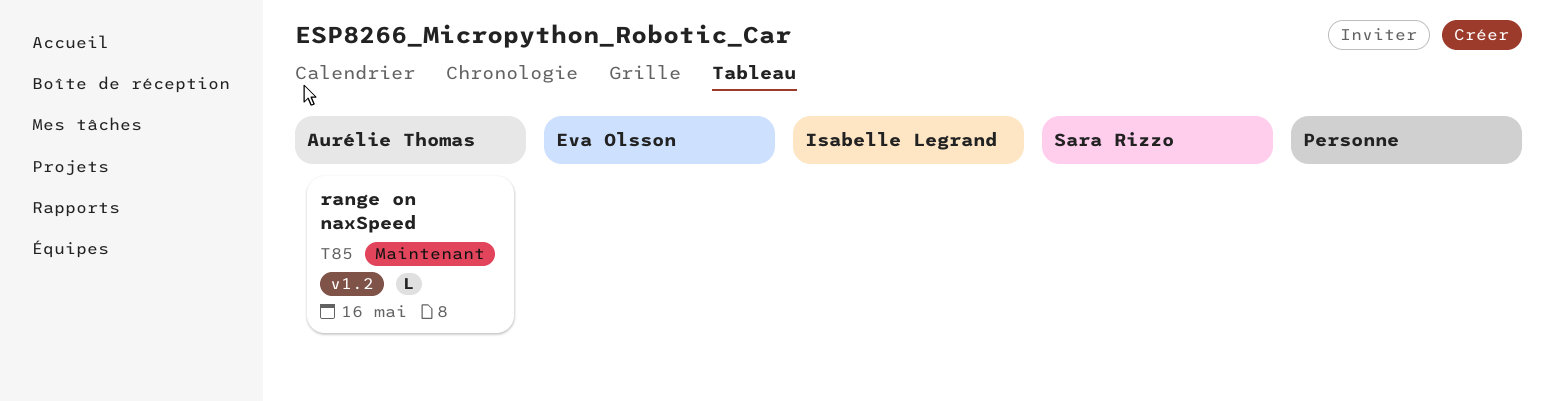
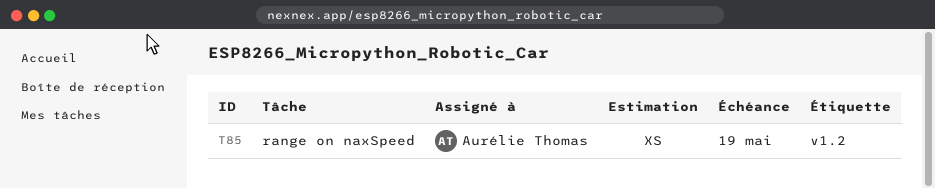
T85, estimate: L -> XS
T85, due: May 16 -> May 19

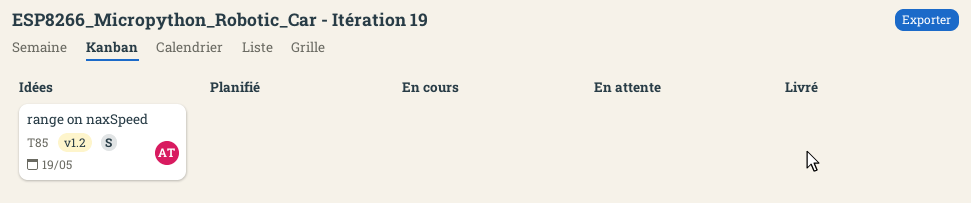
T85, estimate: XS -> S

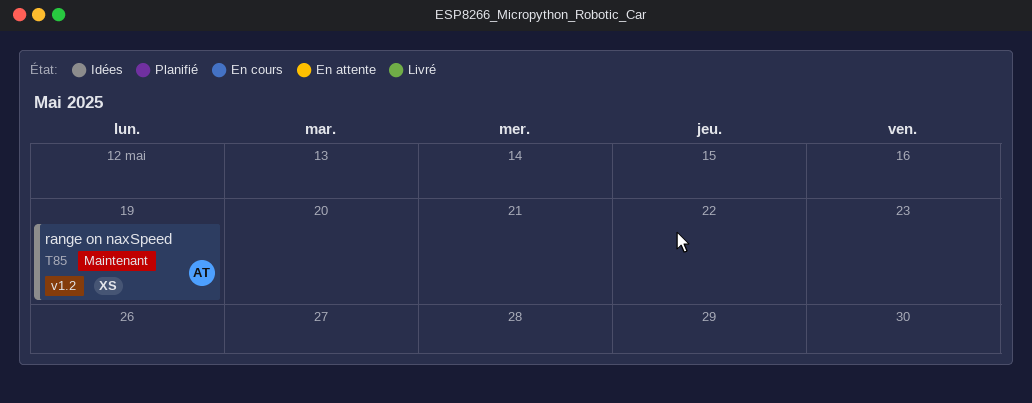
T85, estimate: S -> XS

